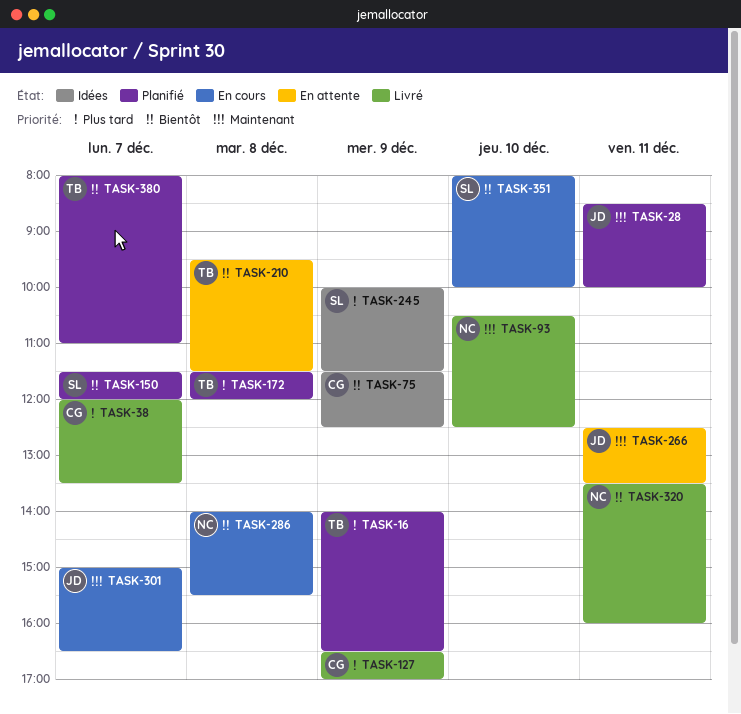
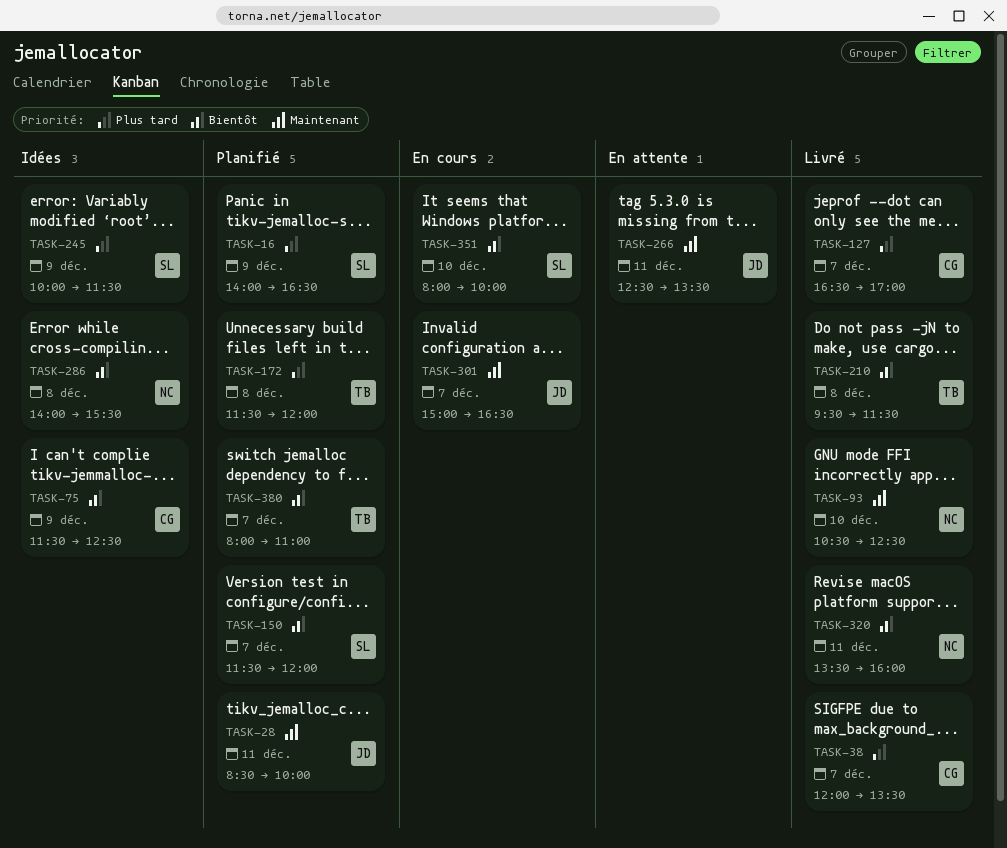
TASK-16, owner: TB -> SL
TASK-127, day: Dec 9 -> Dec 7
TASK-210, status: En attente -> Livré
TASK-286, status: En cours -> Idées

